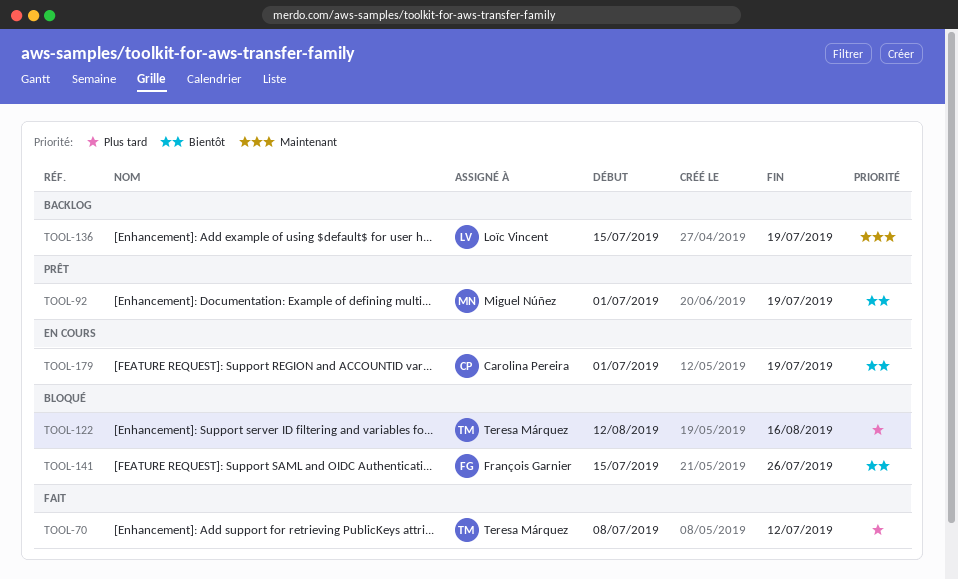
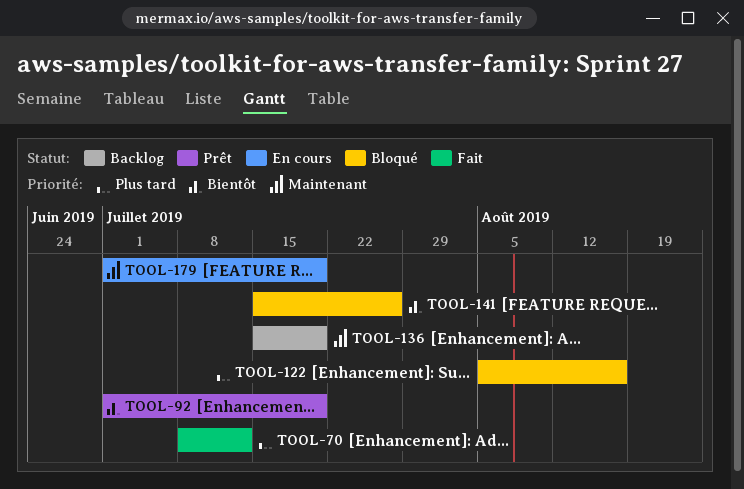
TOOL-122, start: Aug 12 -> Aug 5
TOOL-179, priority: Bientôt -> Maintenant

